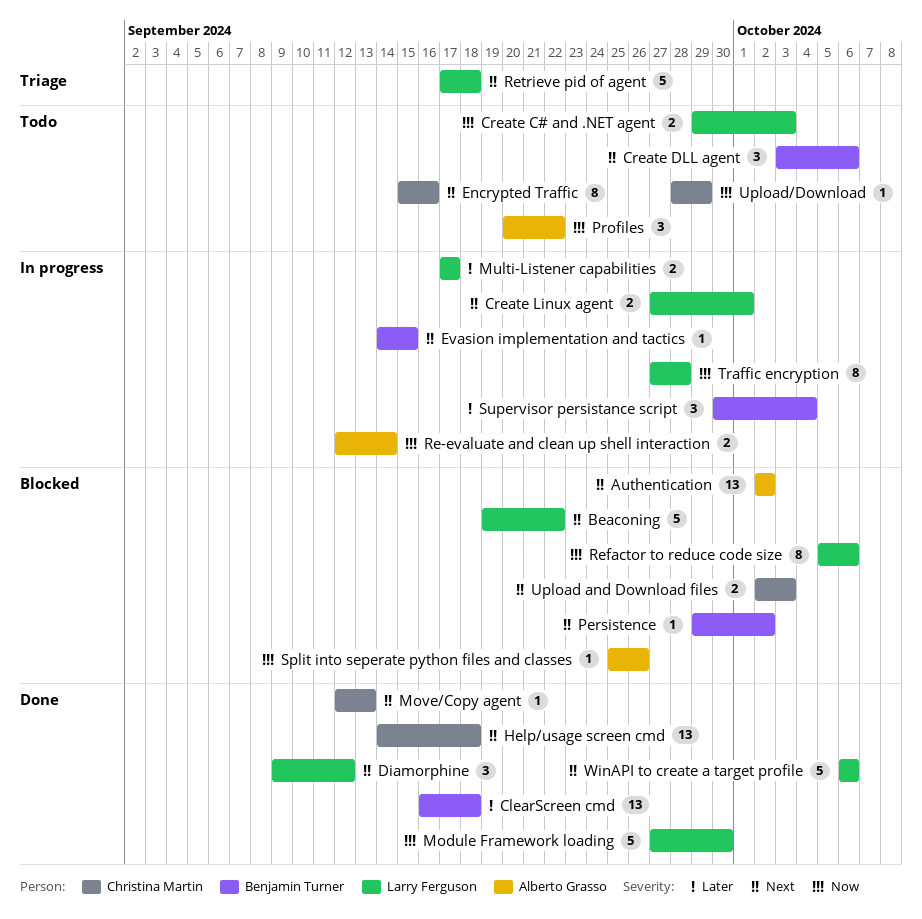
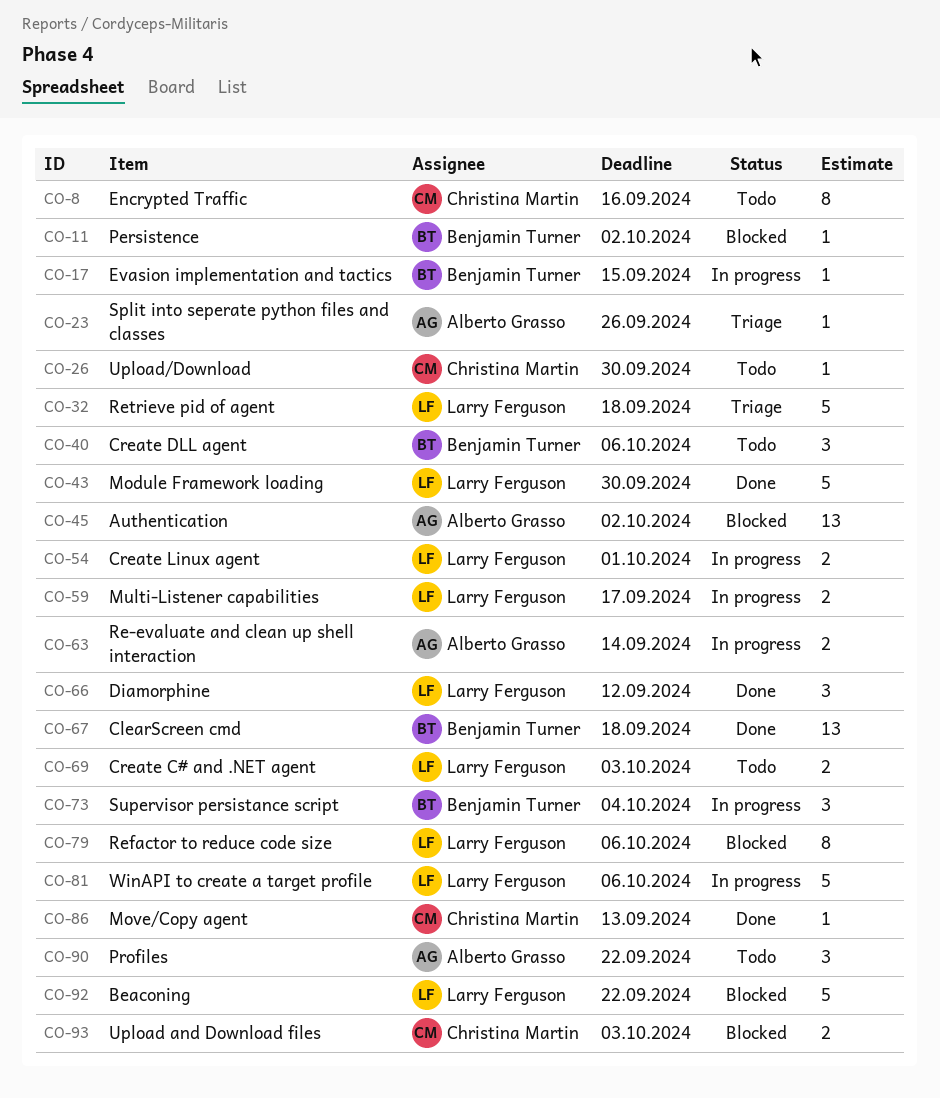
Help/usage screen cmd: present -> none
Split into seperate python files and classes, status: Blocked -> Triage
Traffic encryption: present -> none
Upload/Download, due: Sep 29 -> Sep 30
WinAPI to create a target profile, status: Done -> In progress

